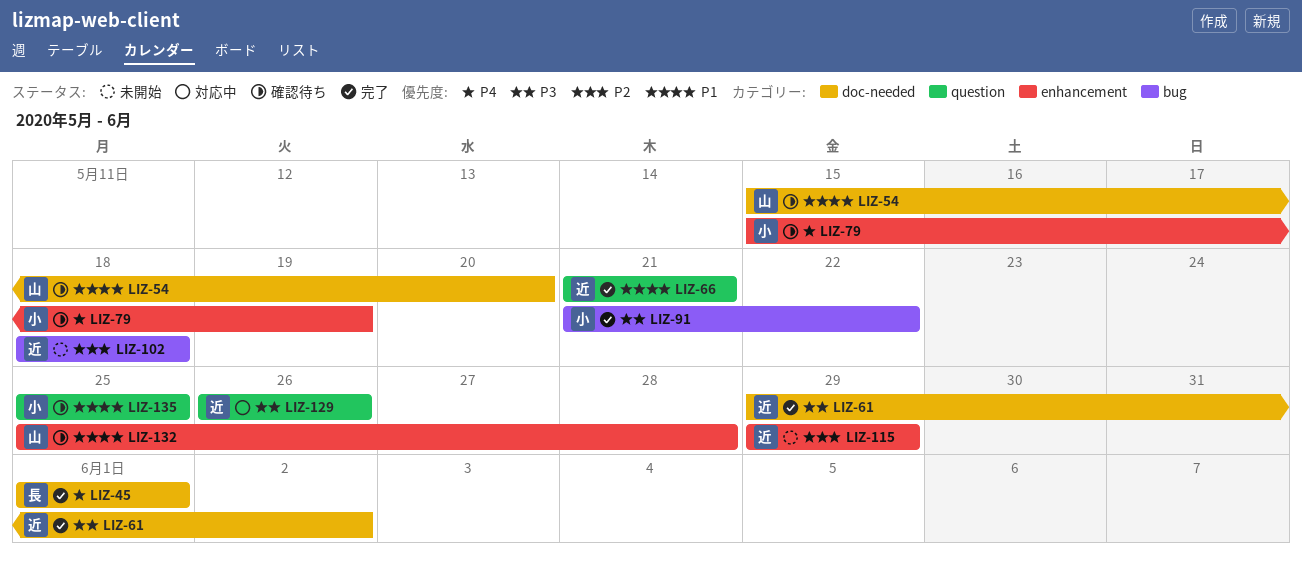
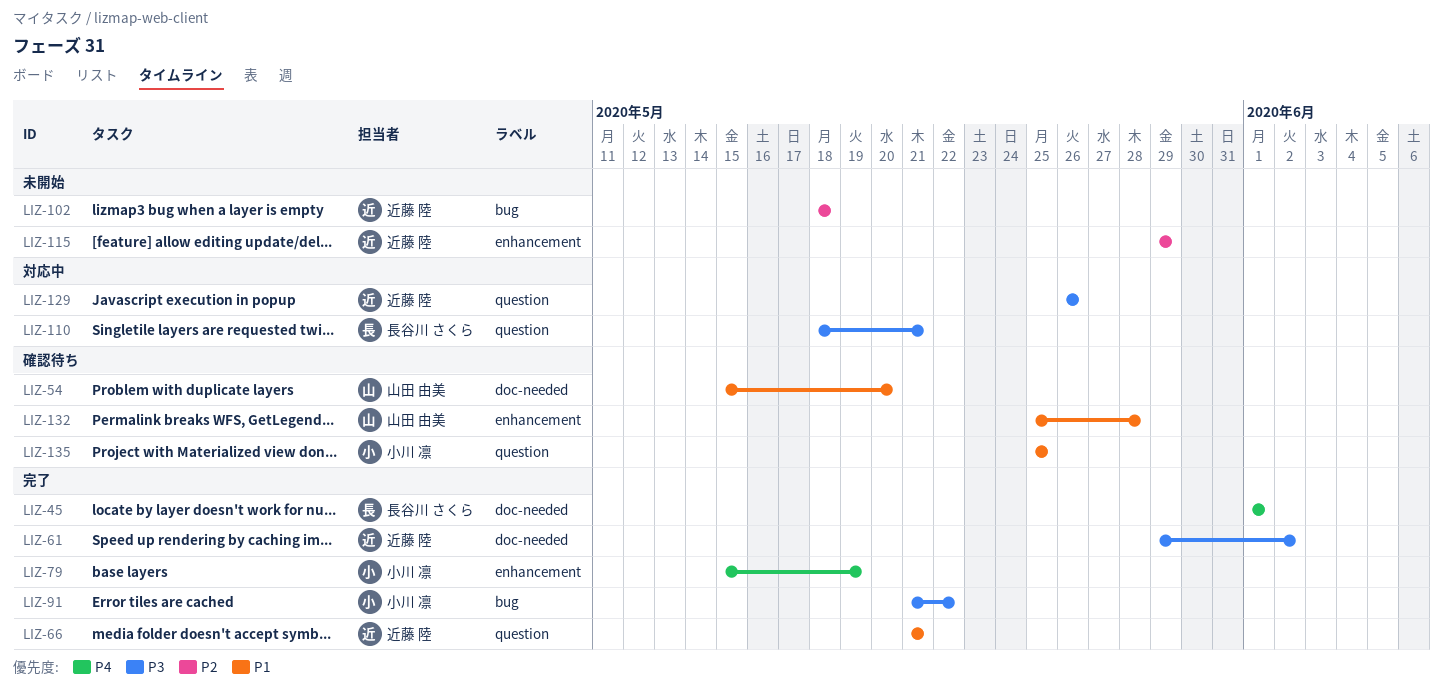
LIZ-79, status: 確認待ち -> 完了
LIZ-110: none -> present

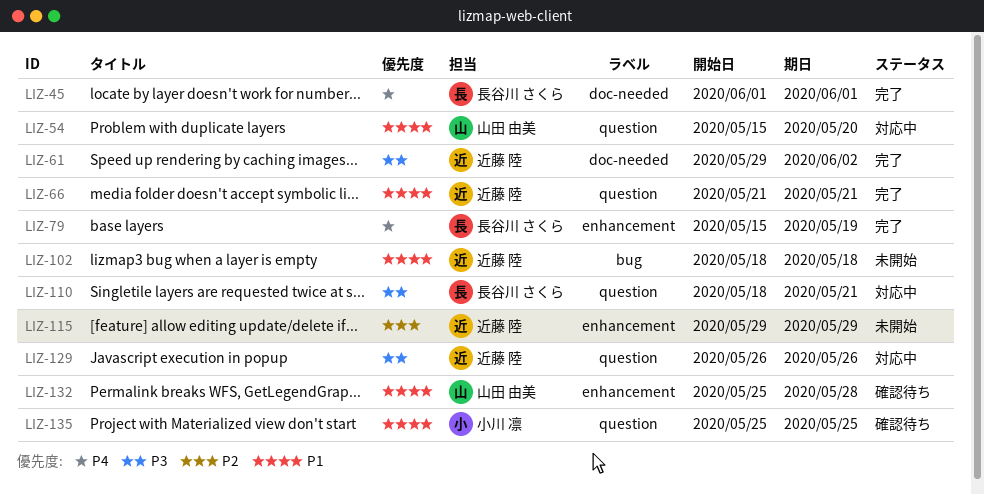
LIZ-54, status: 確認待ち -> 対応中
LIZ-54, label: doc-needed -> question
LIZ-79, owner: 小川 凛 -> 長谷川 さくら
LIZ-91: present -> none
LIZ-102, priority: P2 -> P1

